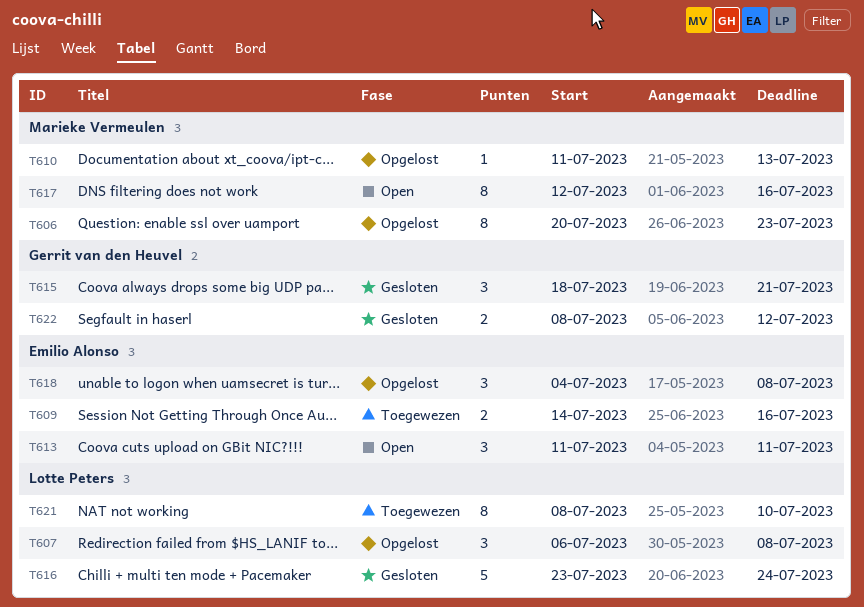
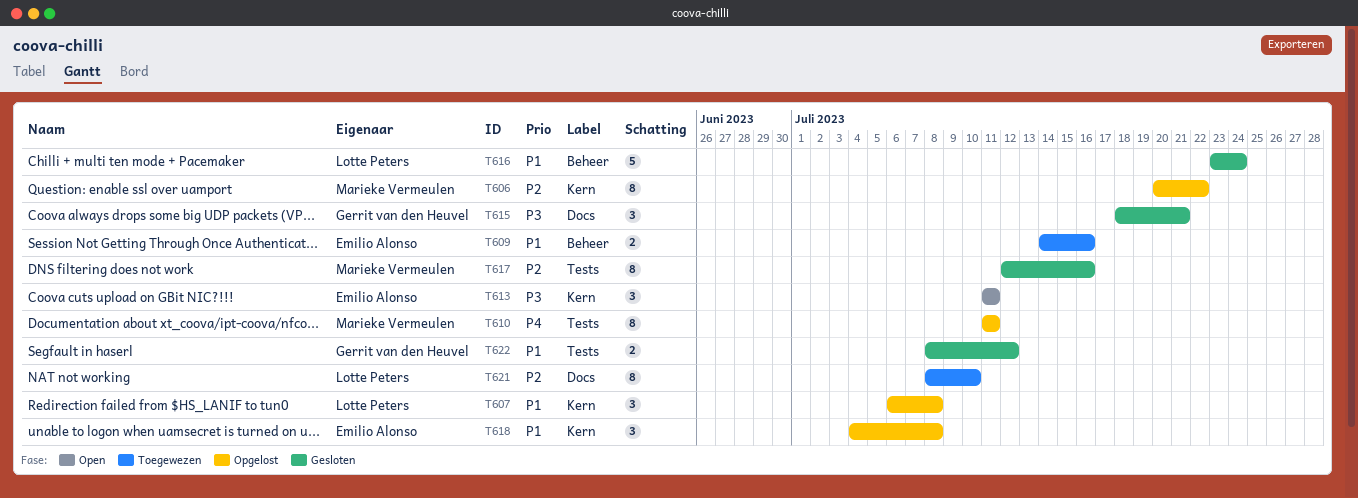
T606, due: Jul 23 -> Jul 22
T610, estimate: 1 -> 8
T610, due: Jul 13 -> Jul 11
T617, status: Open -> Gesloten

